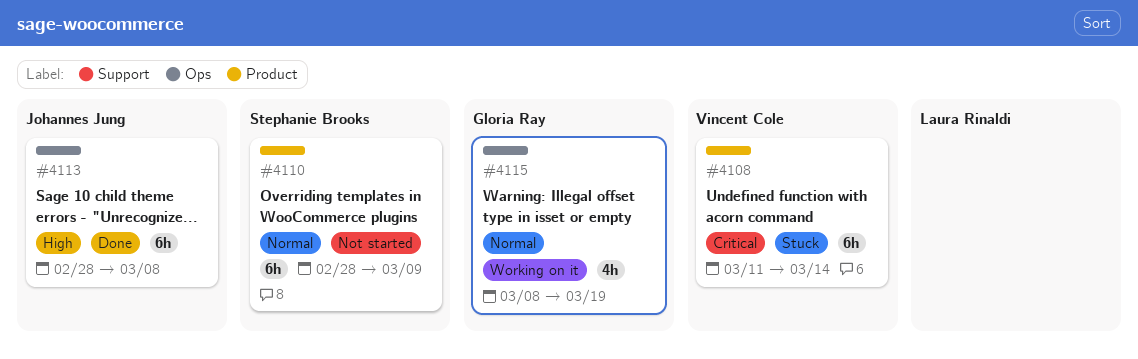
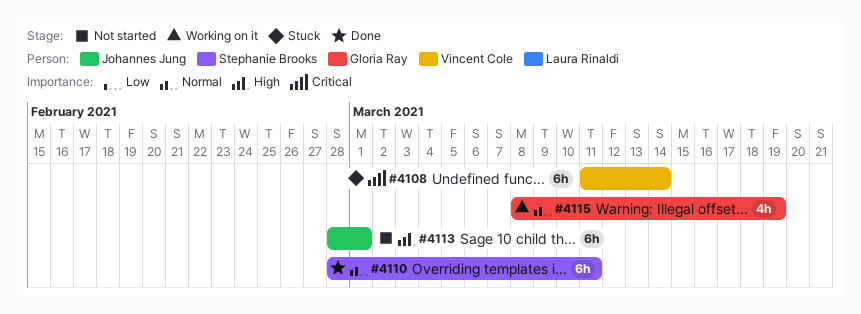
#4110, status: Not started -> Done
#4110, due: Mar 9 -> Mar 11
#4113, status: Done -> Not started
#4113, due: Mar 8 -> Mar 1

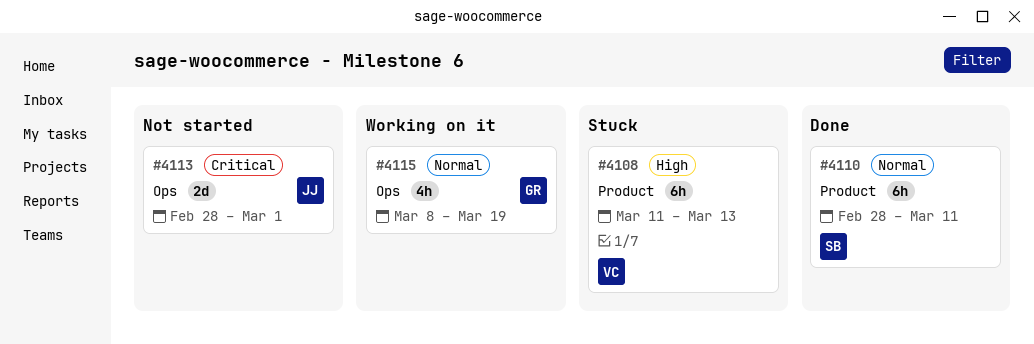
#4108, priority: Critical -> High
#4108, due: Mar 14 -> Mar 13
#4113, priority: High -> Critical
#4113, estimate: 6h -> 2d

